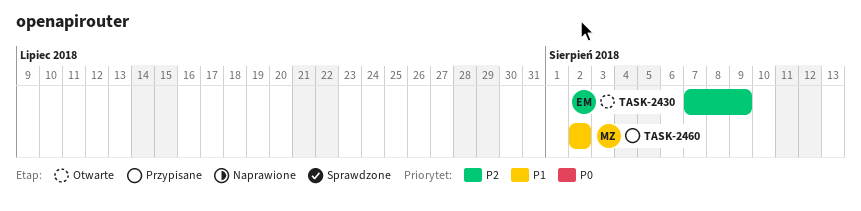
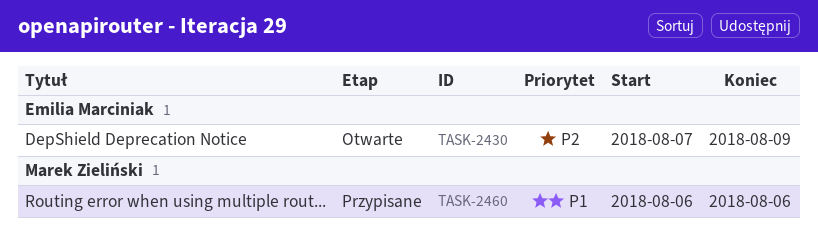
TASK-2460, start: Aug 2 -> Aug 6
TASK-2460, due: Aug 2 -> Aug 6

